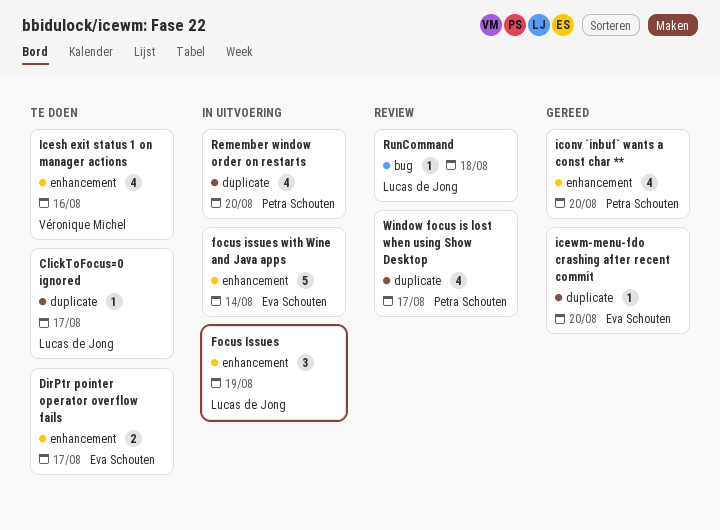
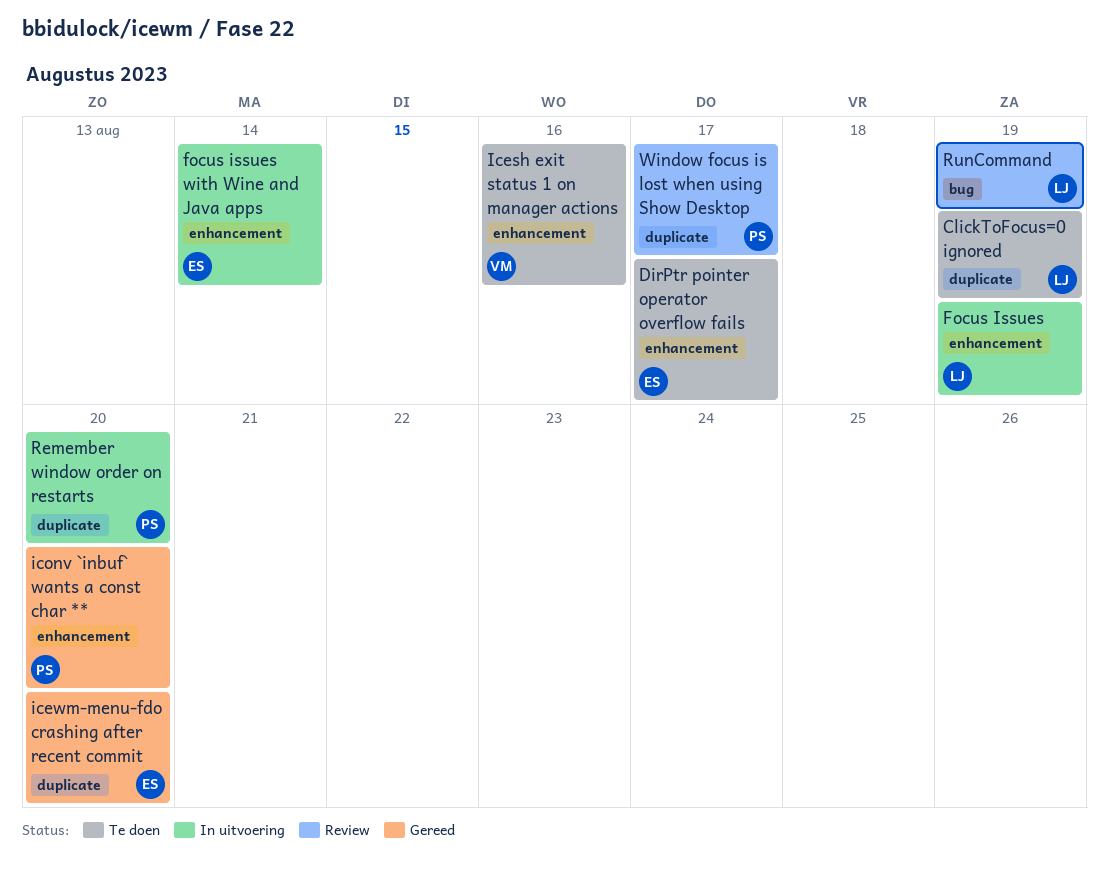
ClickToFocus=0 ignored, due: Aug 17 -> Aug 19
RunCommand, due: Aug 18 -> Aug 19

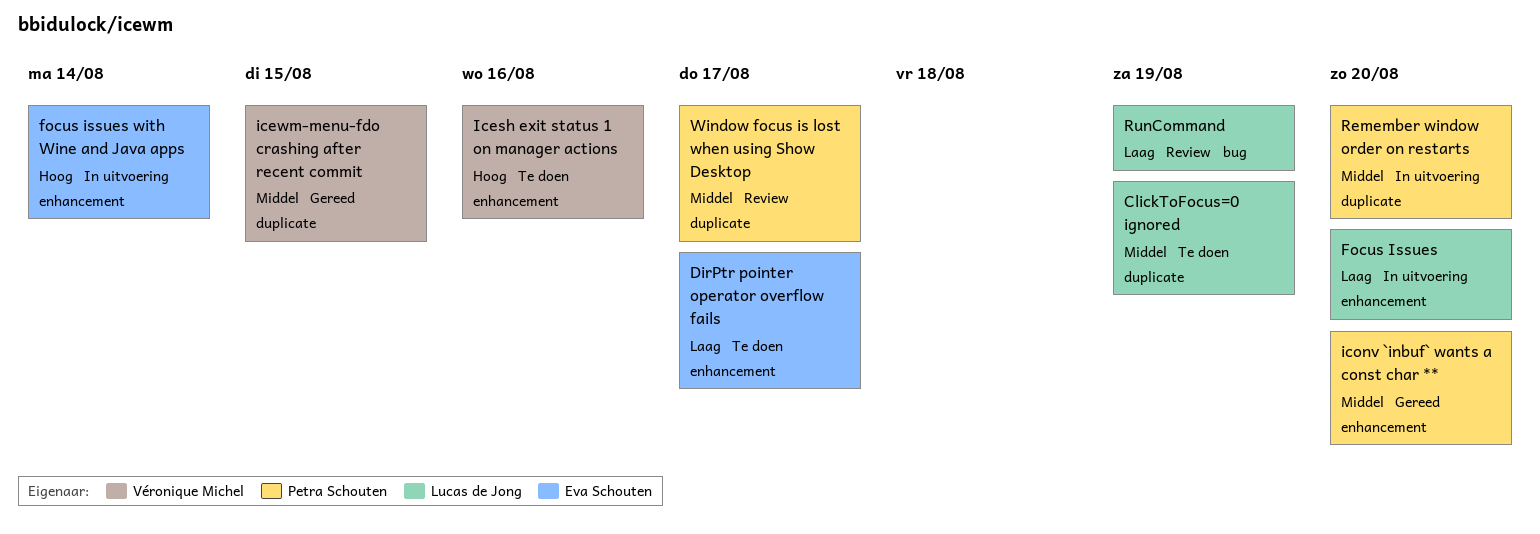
Focus Issues, due: Aug 19 -> Aug 20
icewm-menu-fdo crashing after recent commit, owner: Eva Schouten -> Véronique Michel
icewm-menu-fdo crashing after recent commit, due: Aug 20 -> Aug 15

